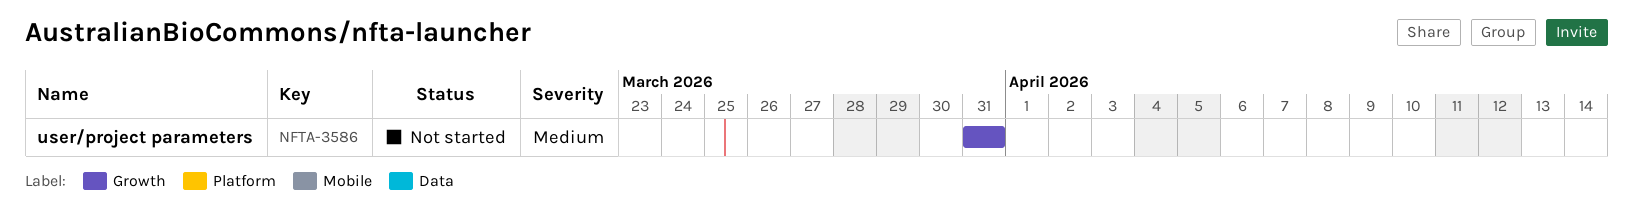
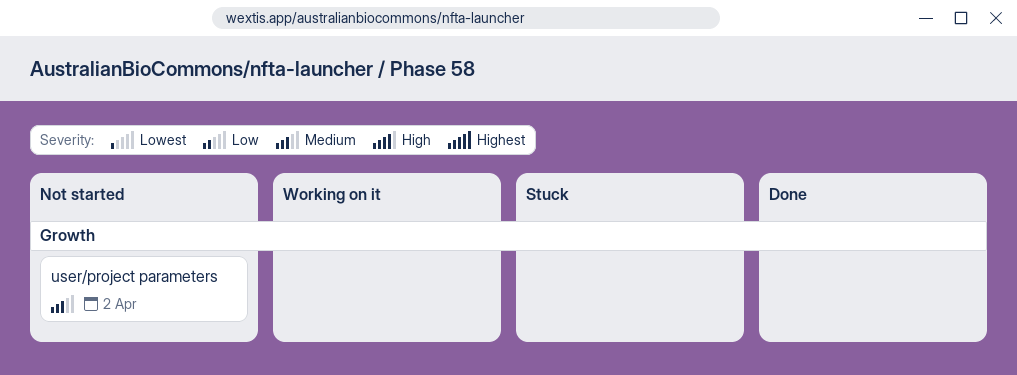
user/project parameters, due: Mar 31 -> Apr 2

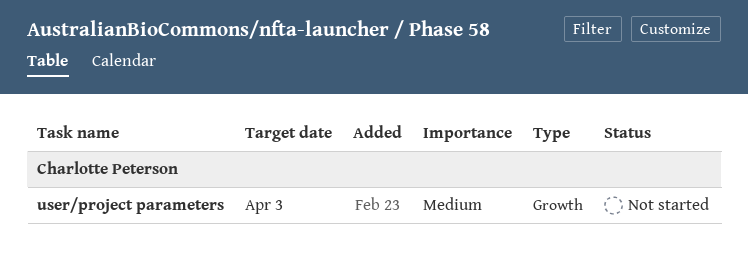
user/project parameters, due: Apr 2 -> Apr 3

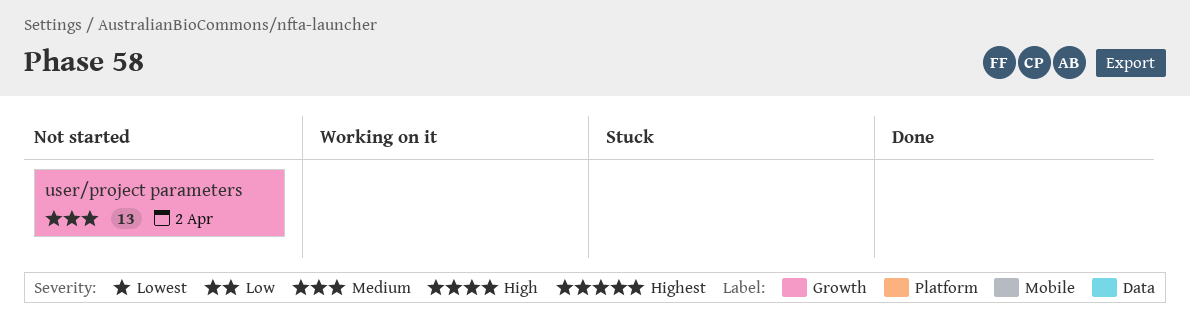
user/project parameters, due: Apr 3 -> Apr 2

